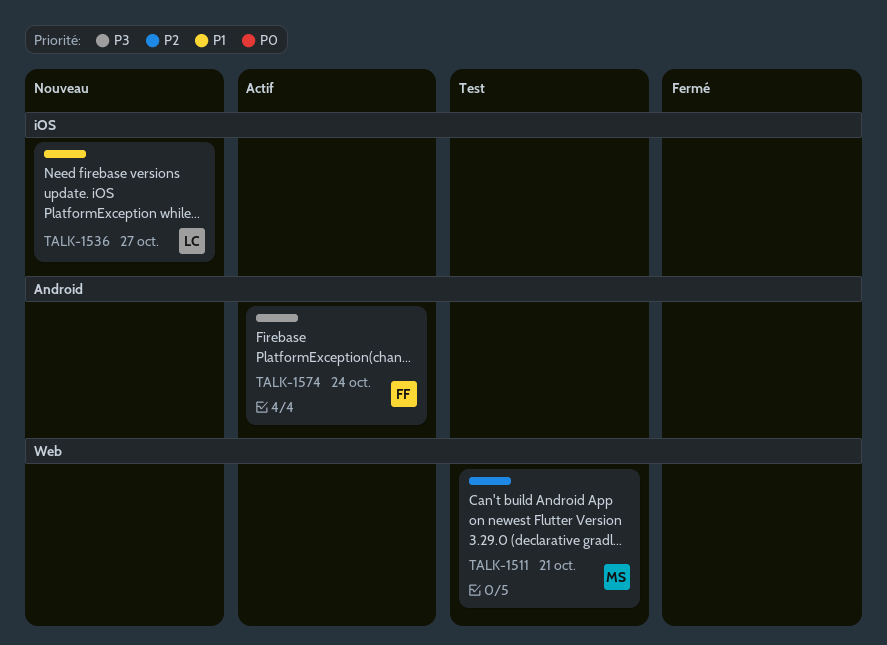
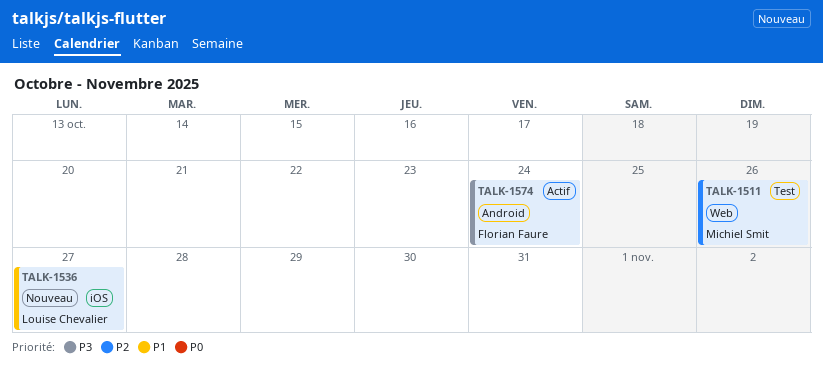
TALK-1511, due: Oct 21 -> Oct 26

